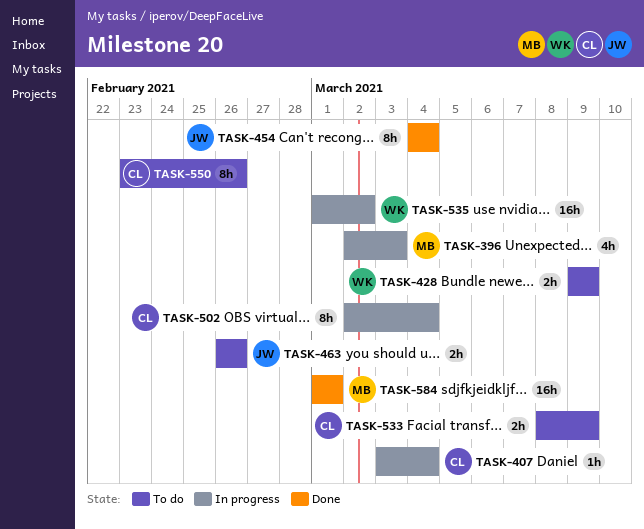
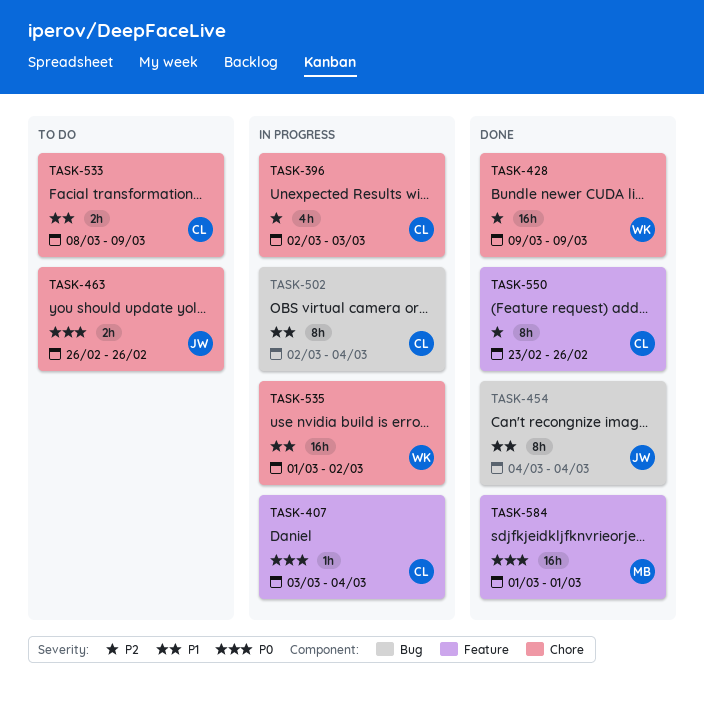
TASK-396, owner: MB -> CL
TASK-428, status: To do -> Done
TASK-428, estimate: 2h -> 16h
TASK-550, status: To do -> Done

